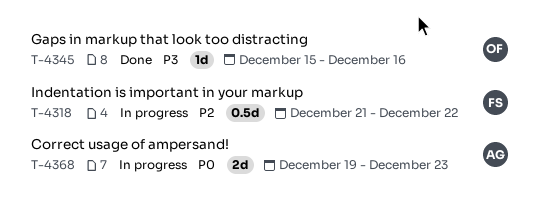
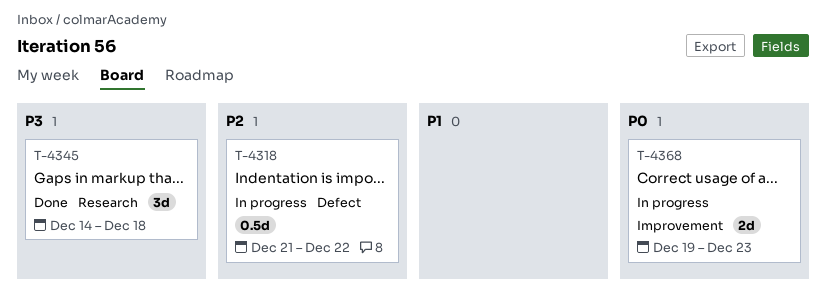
T-4345, estimate: 1d -> 3d
T-4345, start: Dec 15 -> Dec 14
T-4345, due: Dec 16 -> Dec 18

